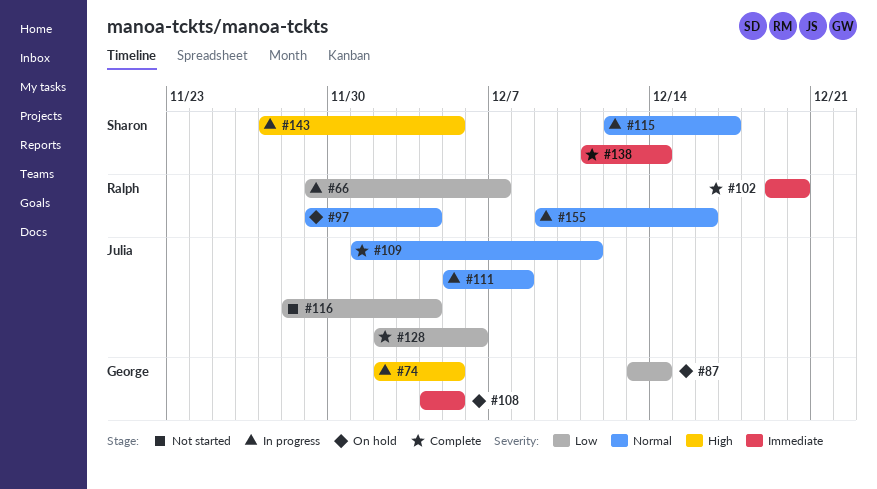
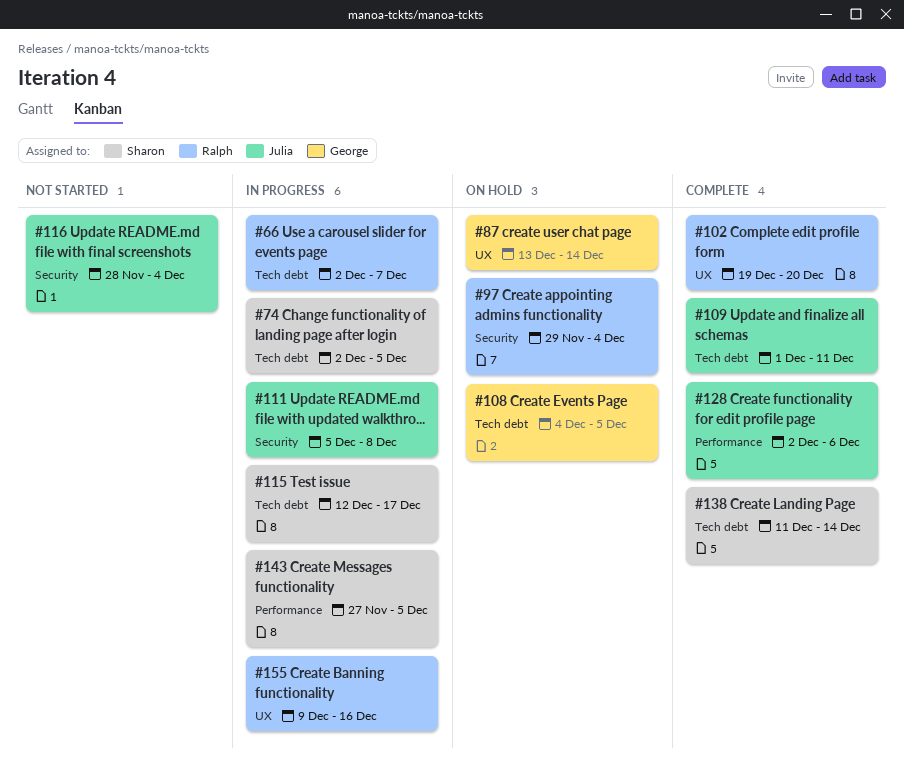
#66, start: Nov 29 -> Dec 2
#74, owner: George -> Sharon

